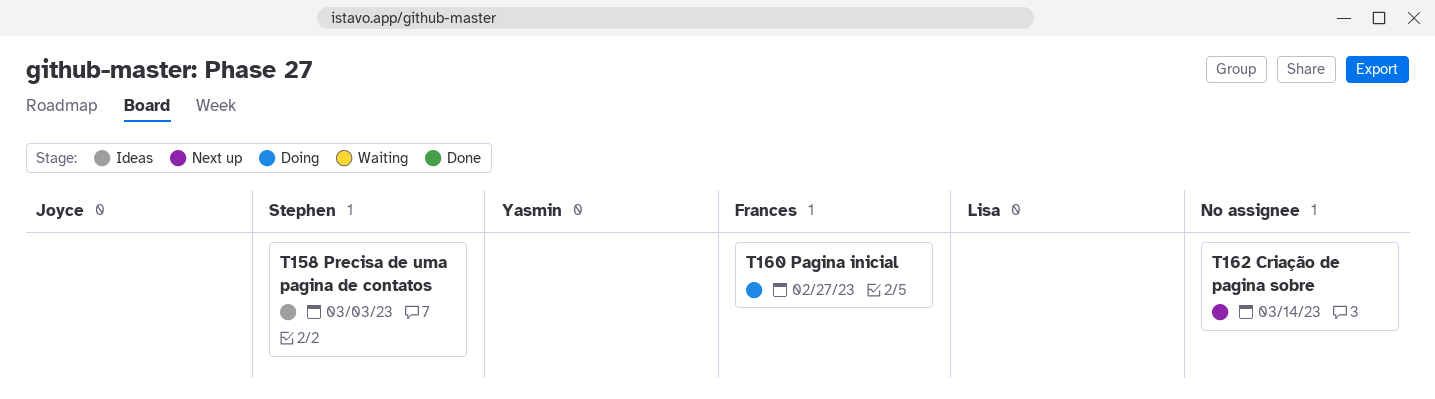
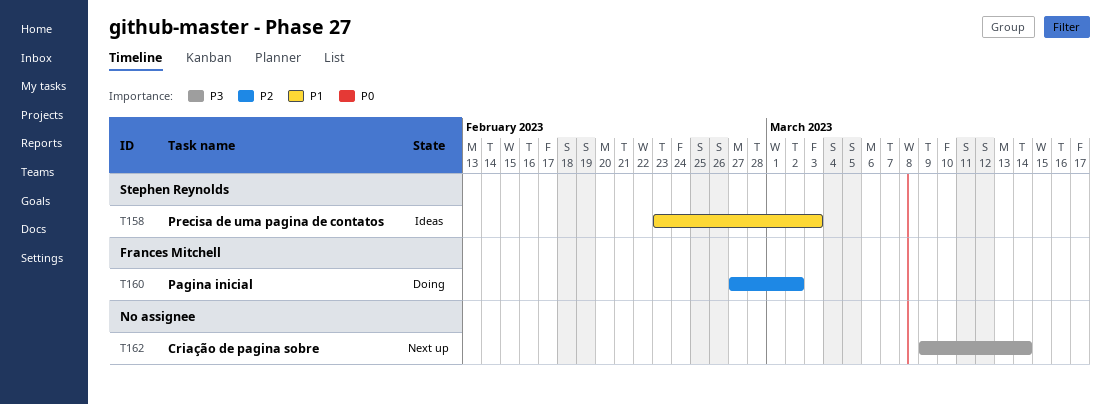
T160, due: Feb 27 -> Mar 2

